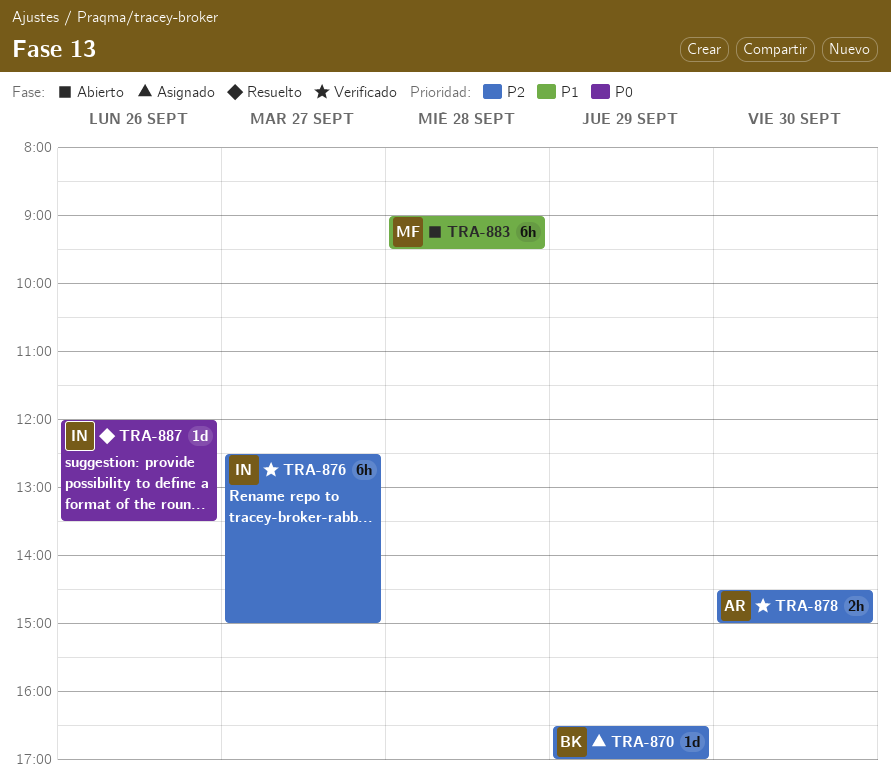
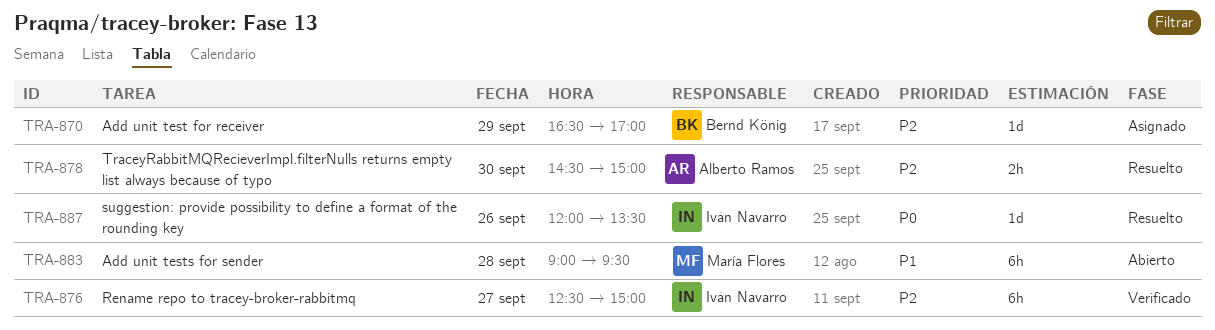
TRA-878, status: Verificado -> Resuelto

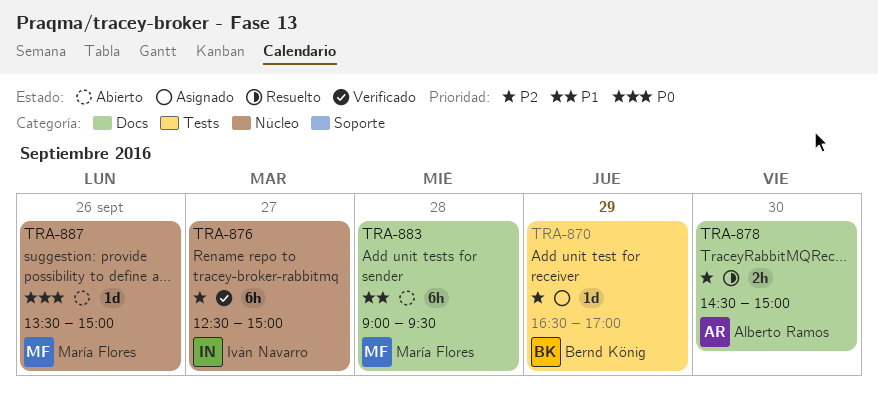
TRA-887, status: Resuelto -> Abierto
TRA-887, owner: Iván Navarro -> María Flores
TRA-887, begins: 12:00 -> 13:30
TRA-887, ends: 13:30 -> 15:00

